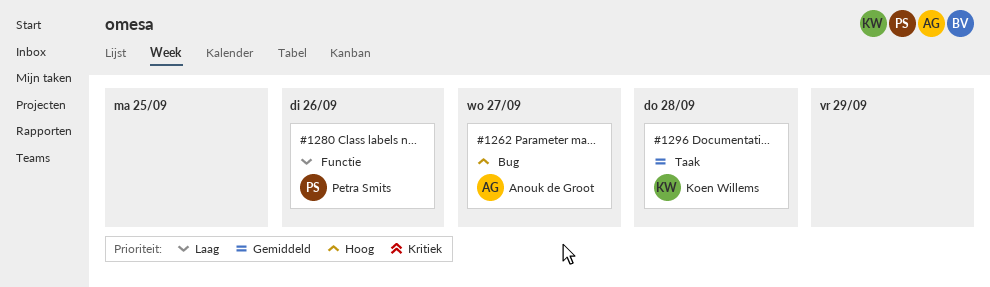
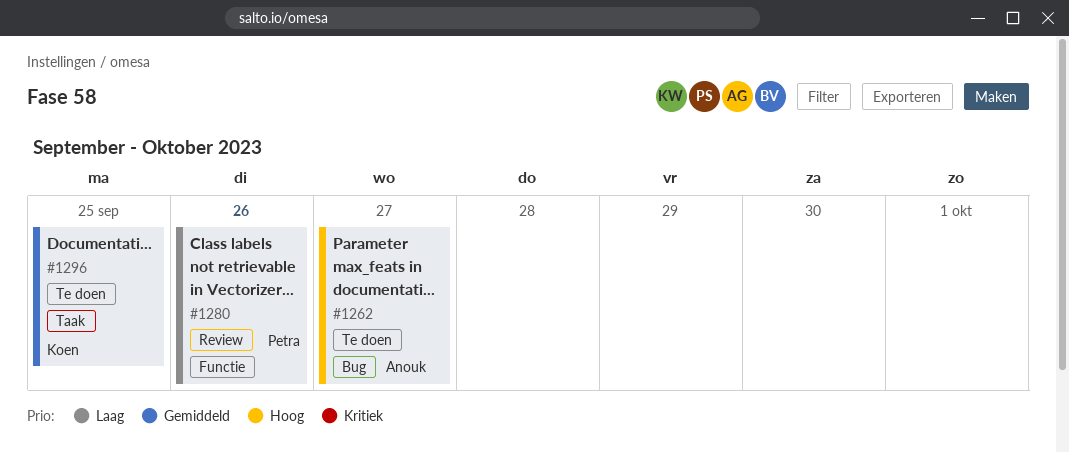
#1296, due: Sep 28 -> Sep 25

